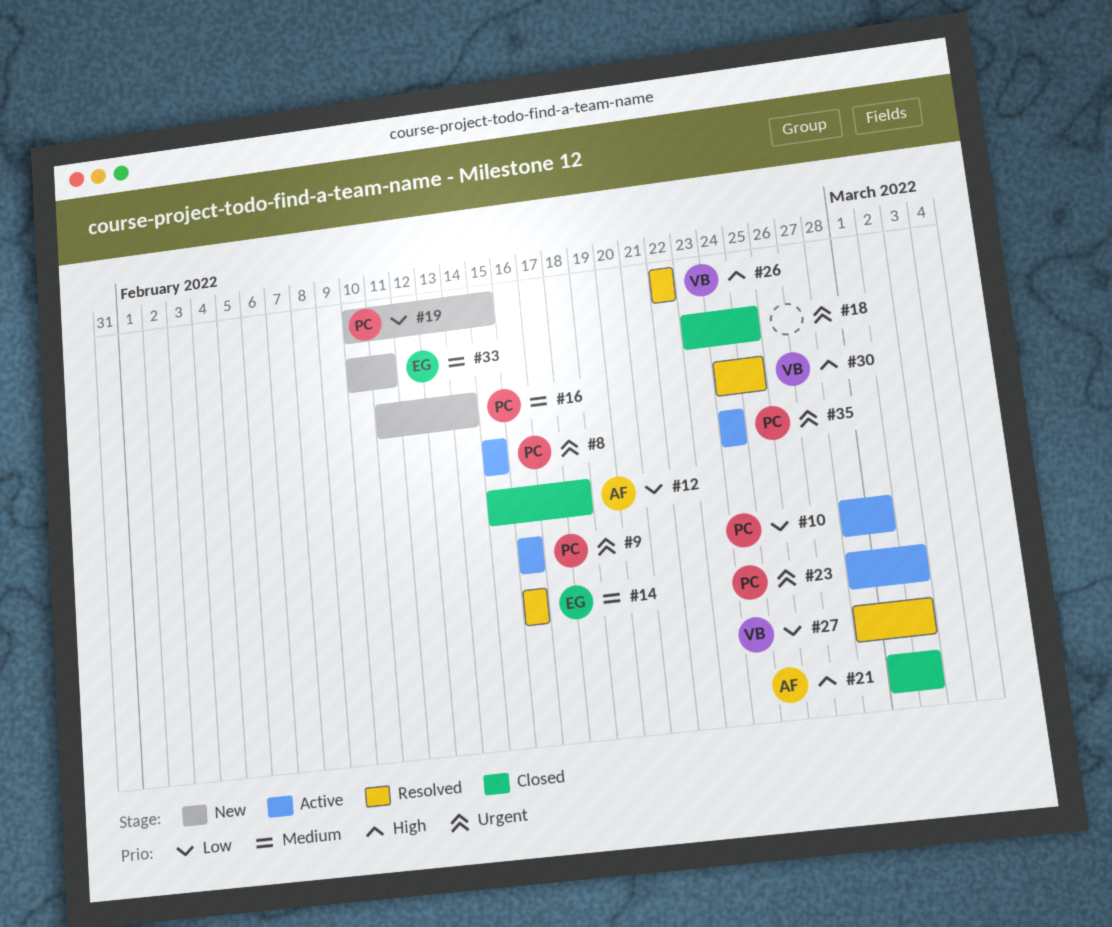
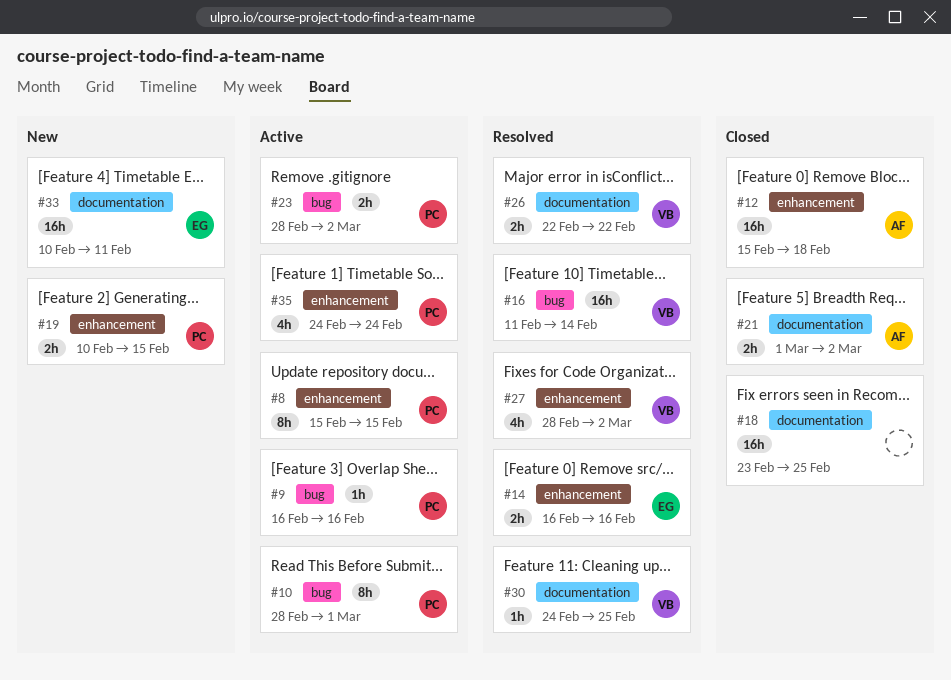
#16, status: New -> Resolved
#16, owner: PC -> VB

